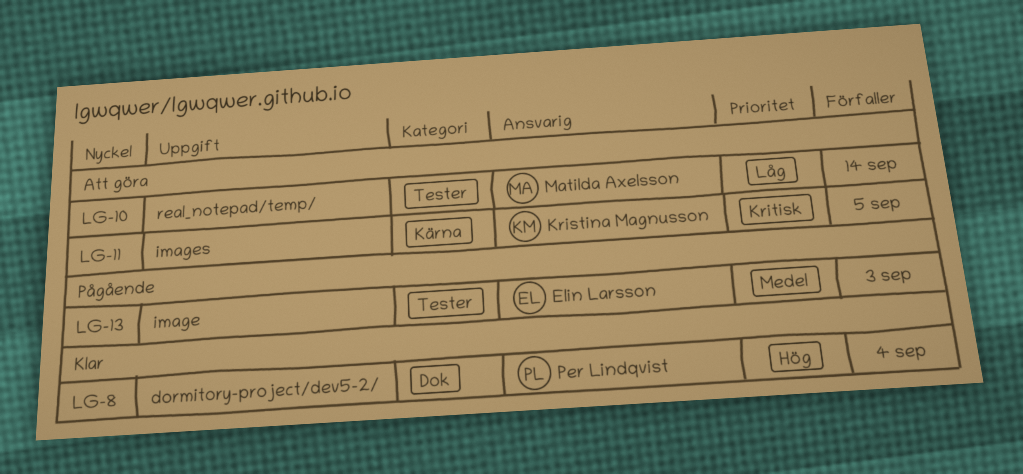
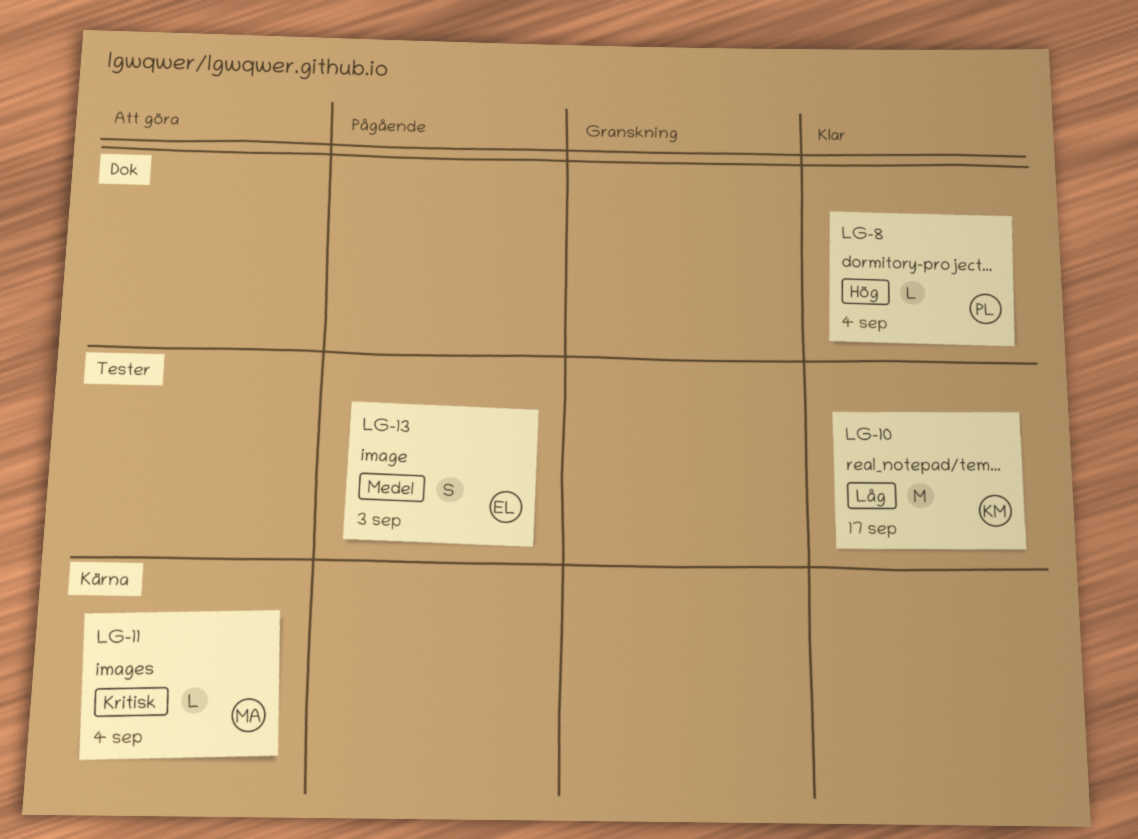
LG-10, status: Att göra -> Klar
LG-10, owner: Matilda Axelsson -> Kristina Magnusson
LG-10, due: Sep 14 -> Sep 17
LG-11, owner: Kristina Magnusson -> Matilda Axelsson
LG-11, due: Sep 5 -> Sep 4

